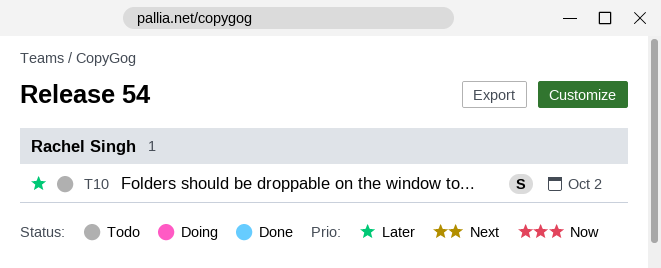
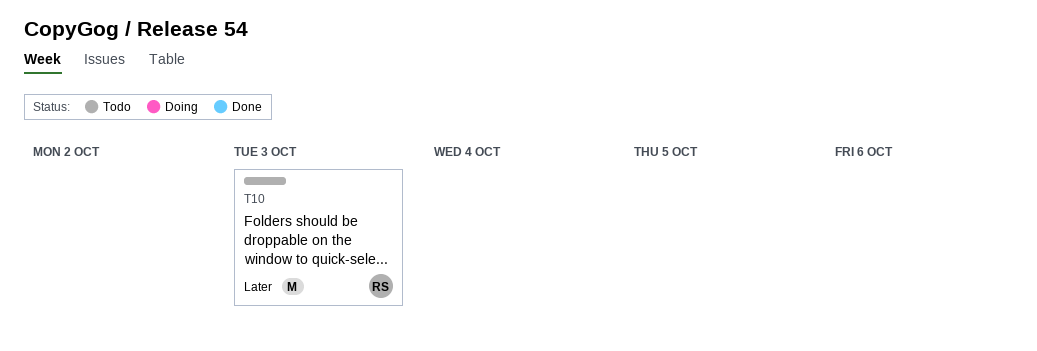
T10, estimate: S -> M
T10, due: Oct 2 -> Oct 3

